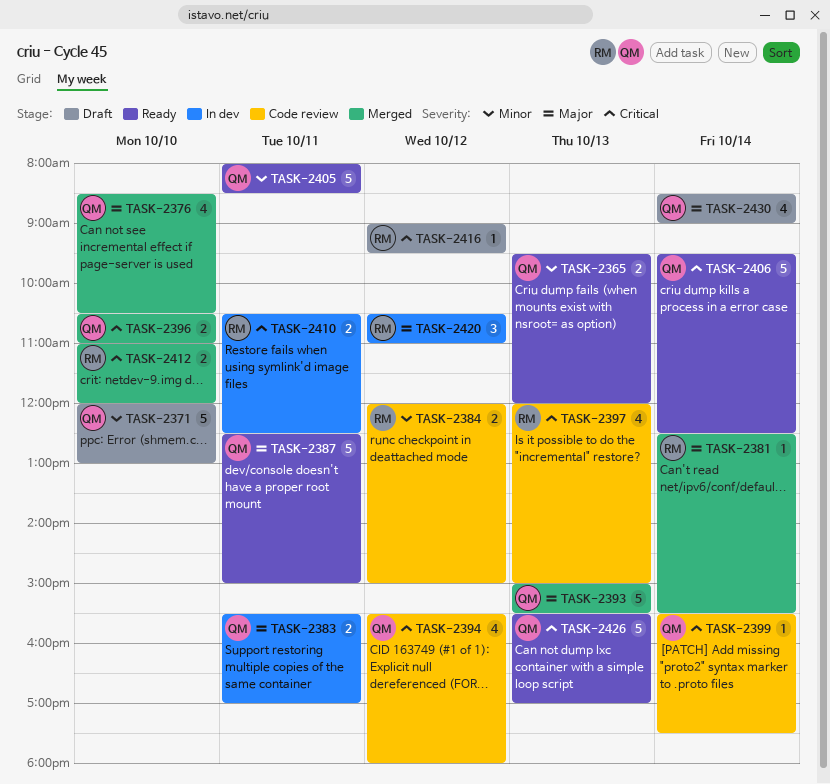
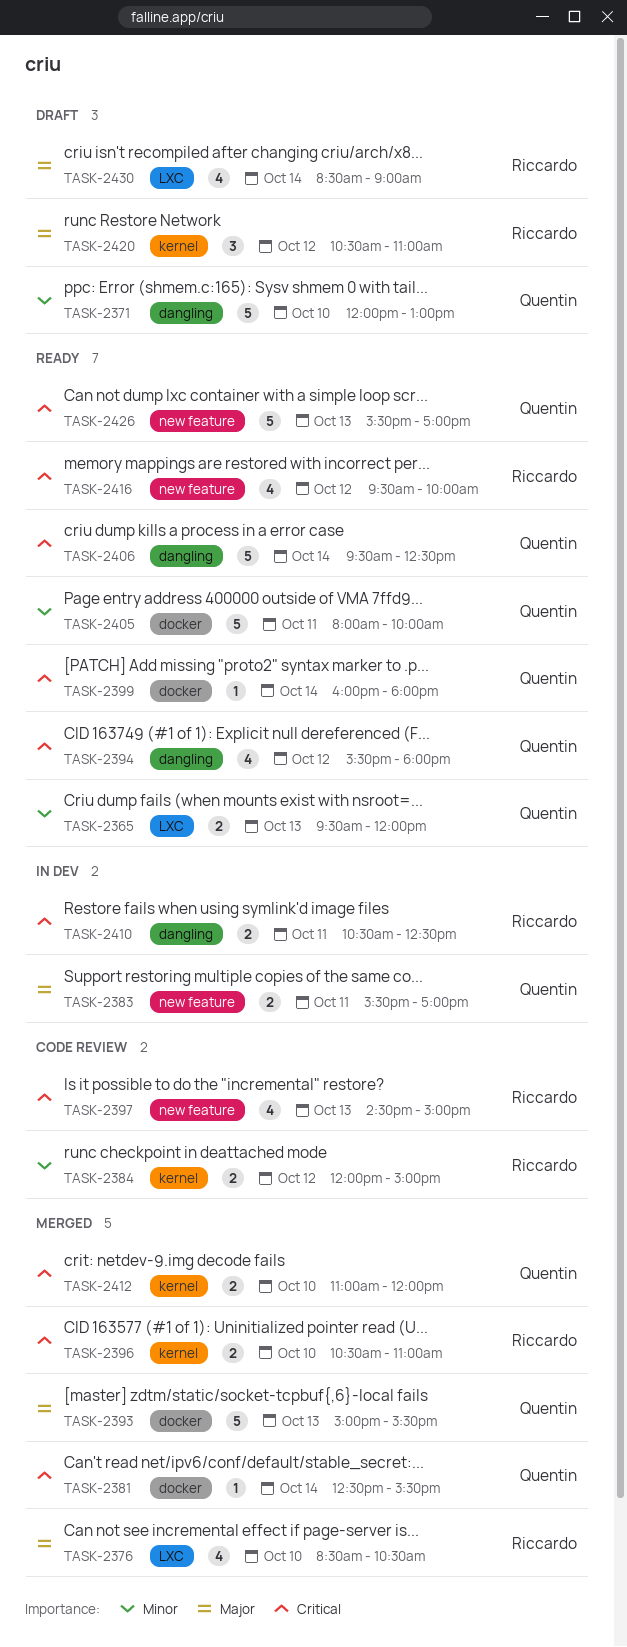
TASK-2376, owner: Quentin -> Riccardo
TASK-2381, owner: Riccardo -> Quentin
TASK-2381, priority: Major -> Critical
TASK-2387: present -> none
TASK-2394, status: Code review -> Ready
TASK-2396, owner: Quentin -> Riccardo
TASK-2397, begins: 12:00 -> 14:30
TASK-2399, status: Code review -> Ready
TASK-2399, begins: 15:30 -> 16:00
TASK-2399, ends: 17:30 -> 18:00
TASK-2405, ends: 08:30 -> 10:00
TASK-2412, owner: Riccardo -> Quentin
TASK-2416, status: Draft -> Ready
TASK-2416, estimate: 1 -> 4
TASK-2416, begins: 09:00 -> 09:30
TASK-2416, ends: 09:30 -> 10:00
TASK-2420, status: In dev -> Draft
TASK-2430, owner: Quentin -> Riccardo

